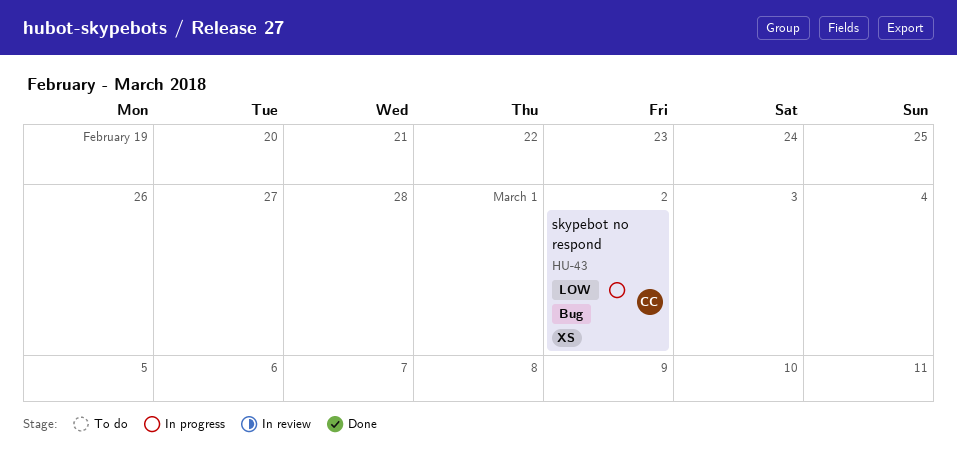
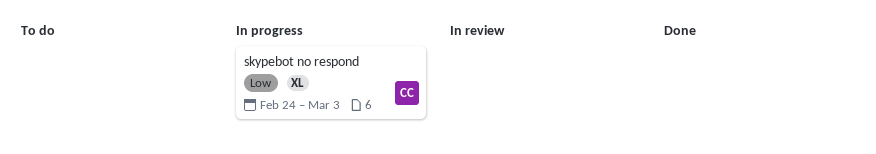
skypebot no respond, estimate: XS -> XL
skypebot no respond, due: Mar 2 -> Mar 3

